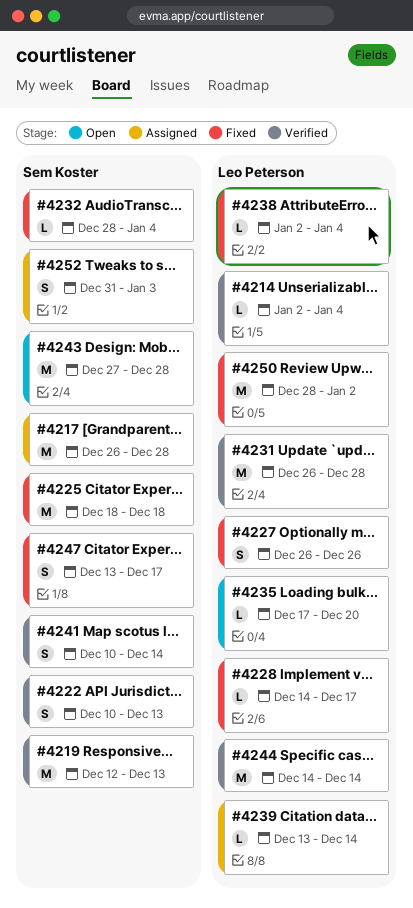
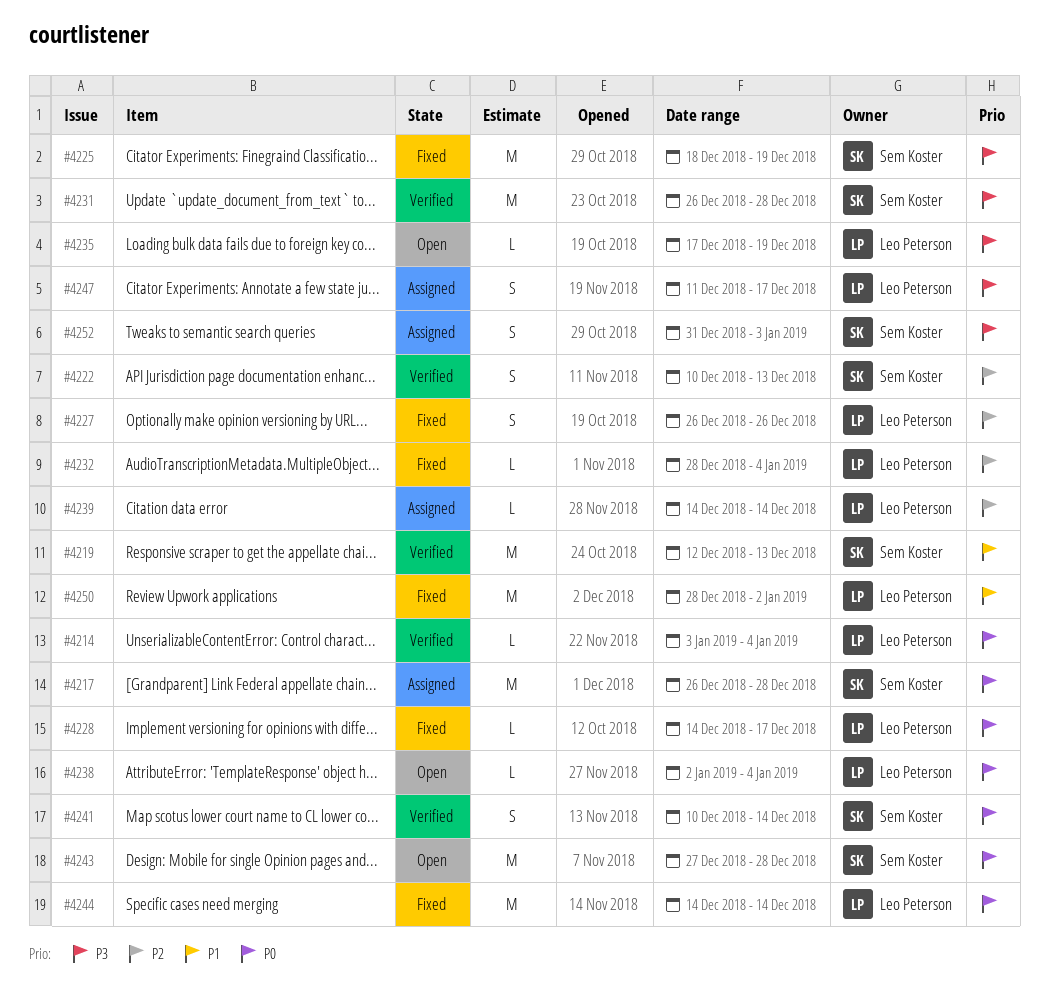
#4214, start: Jan 2 -> Jan 3
#4225, due: Dec 18 -> Dec 19
#4231, owner: Leo Peterson -> Sem Koster
#4232, owner: Sem Koster -> Leo Peterson
#4235, due: Dec 20 -> Dec 19
#4238, status: Fixed -> Open
#4239, start: Dec 13 -> Dec 14
#4244, status: Verified -> Fixed
#4247, status: Fixed -> Assigned
#4247, owner: Sem Koster -> Leo Peterson
#4247, start: Dec 13 -> Dec 11

